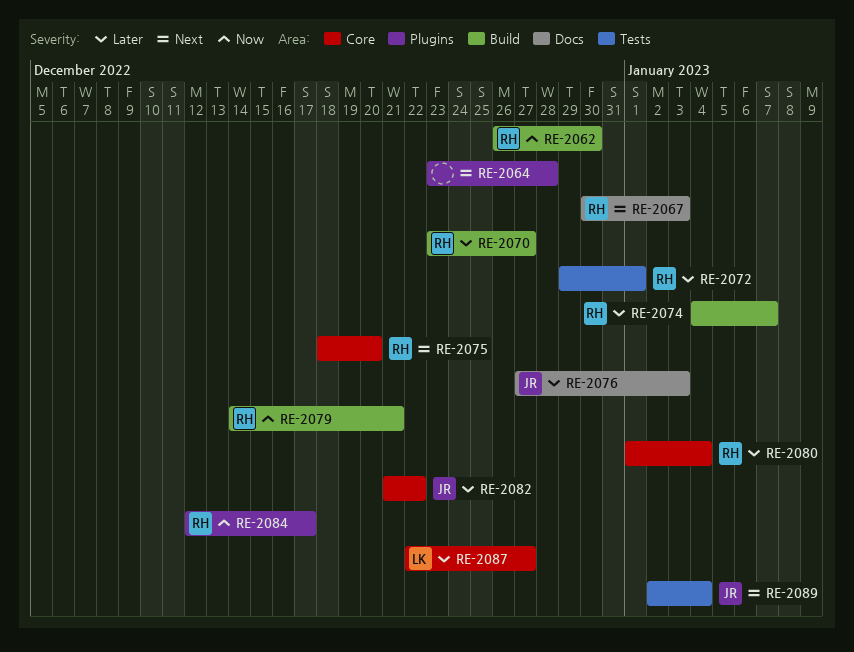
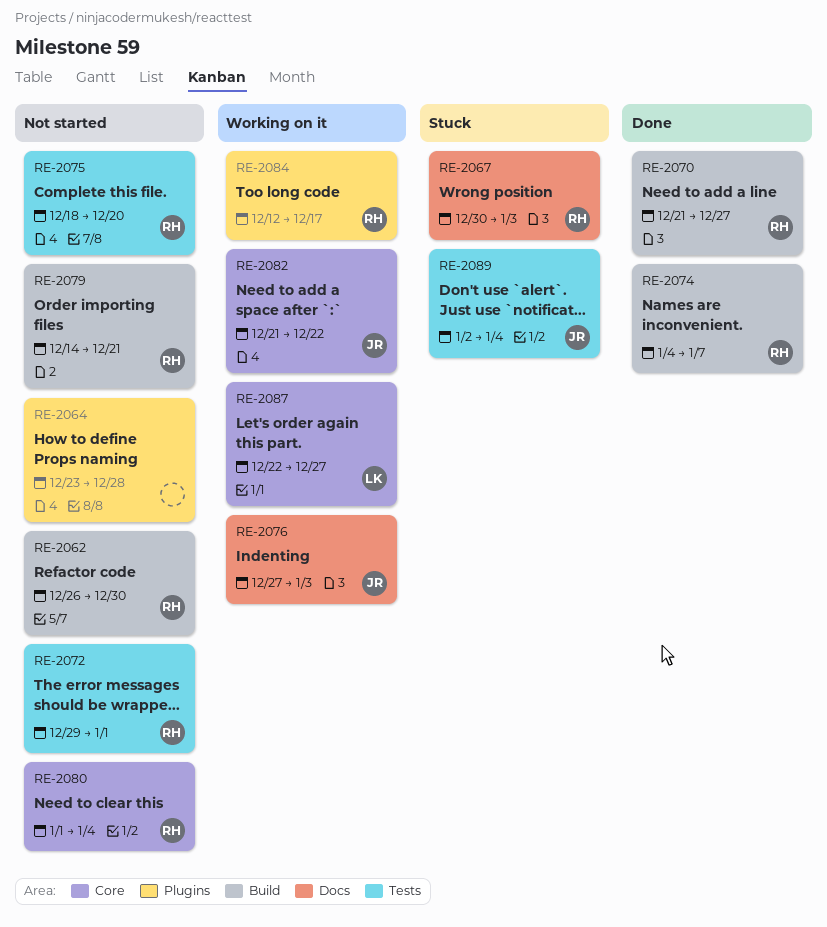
RE-2070, start: Dec 23 -> Dec 21
RE-2075, label: Core -> Tests

